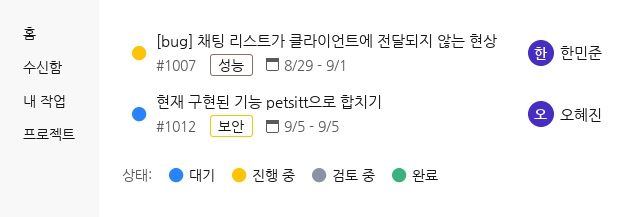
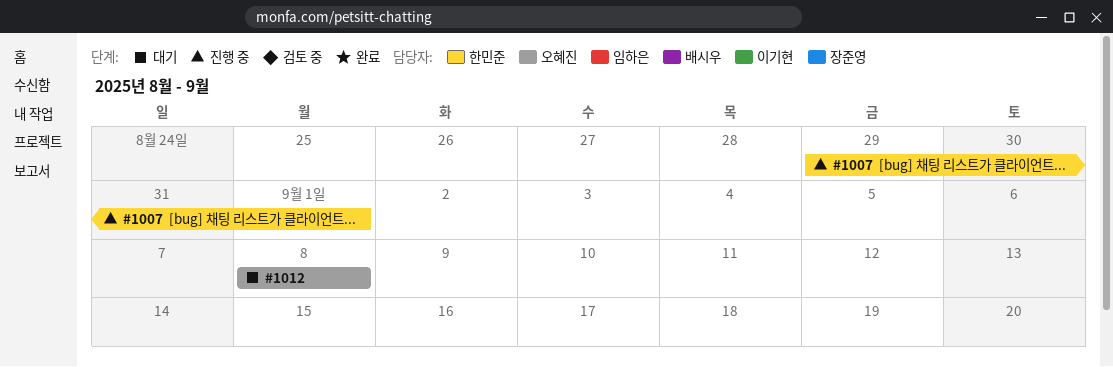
#1012, start: Sep 5 -> Sep 8
#1012, due: Sep 5 -> Sep 8

